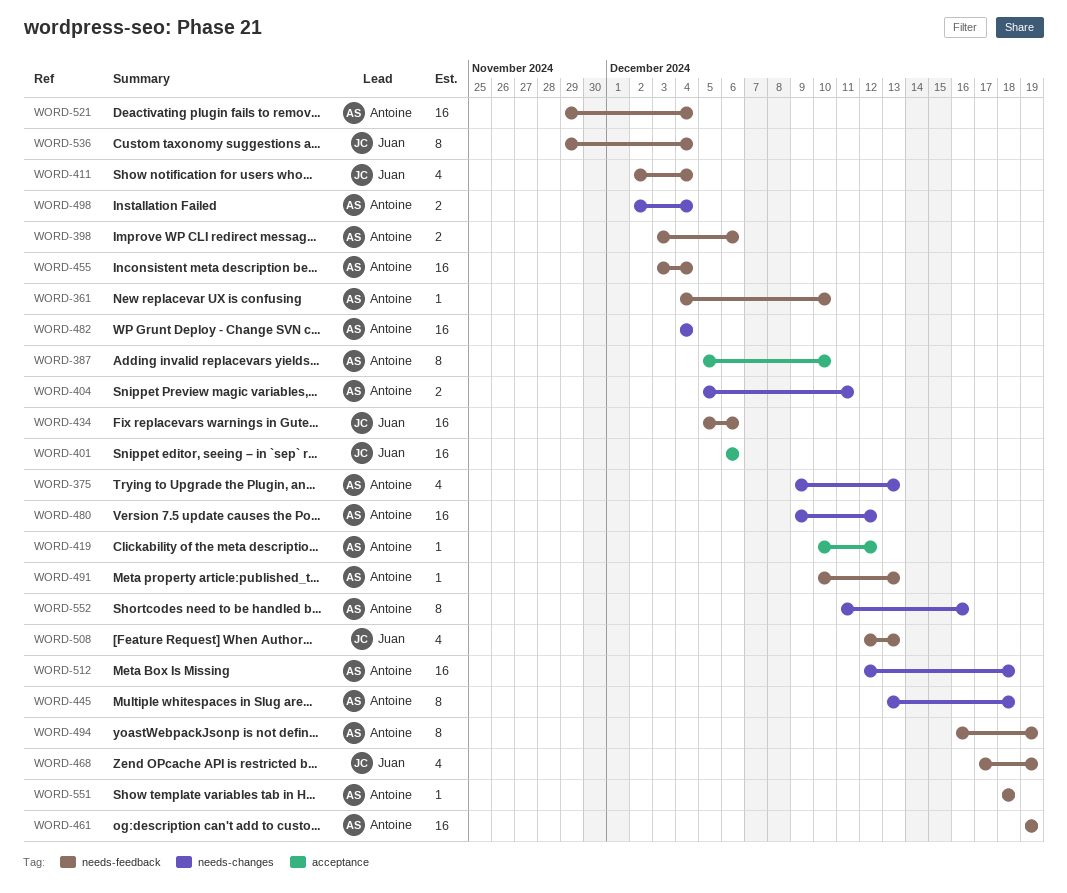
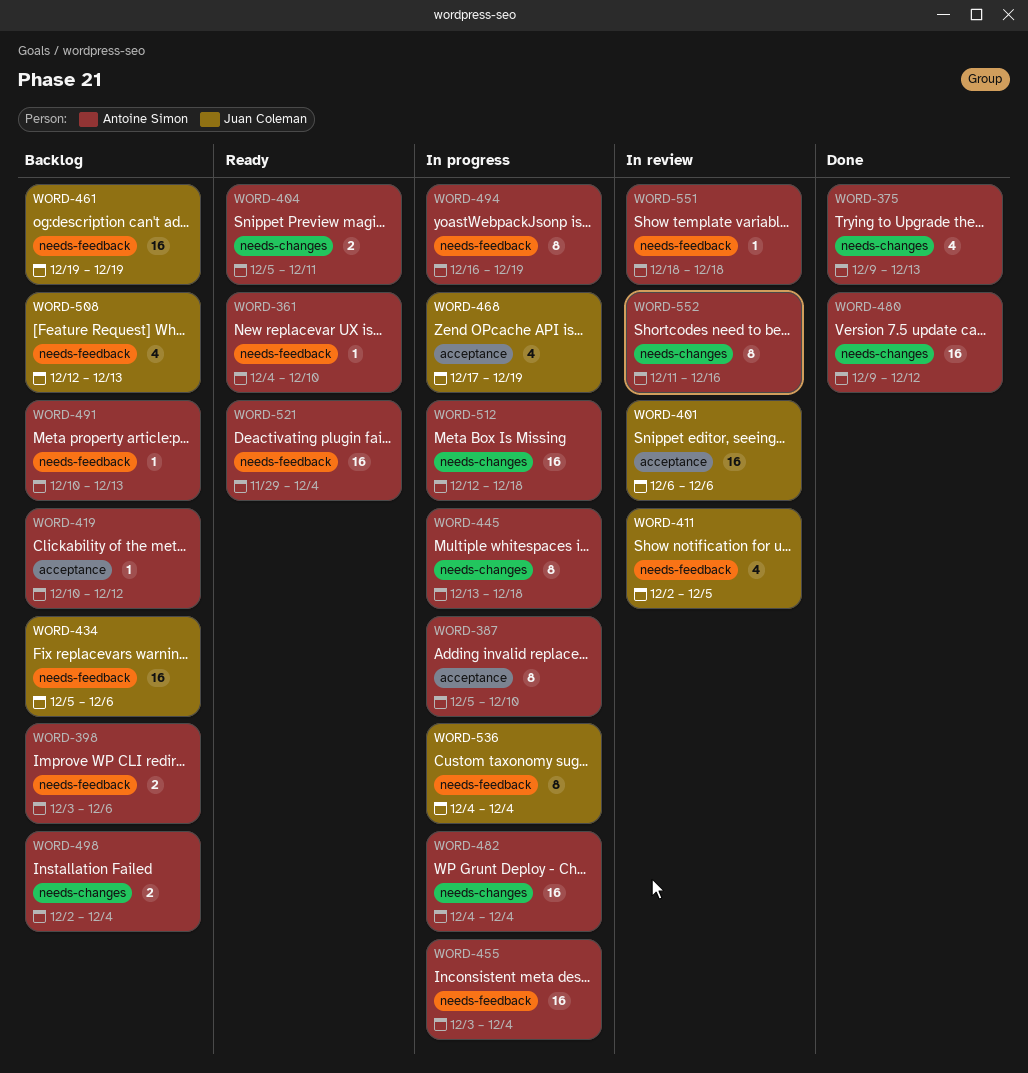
WORD-411, due: Dec 4 -> Dec 5
WORD-461, owner: Antoine Simon -> Juan Coleman
WORD-468, label: needs-feedback -> acceptance
WORD-536, start: Nov 29 -> Dec 4

